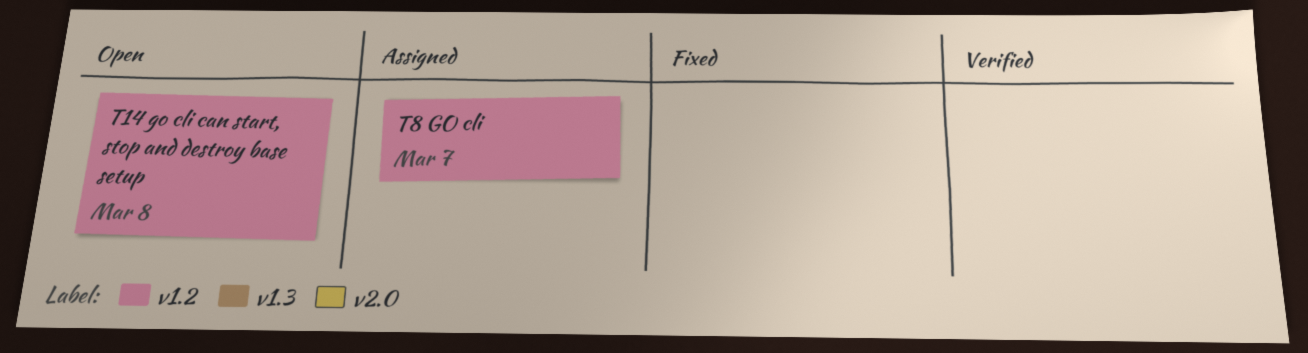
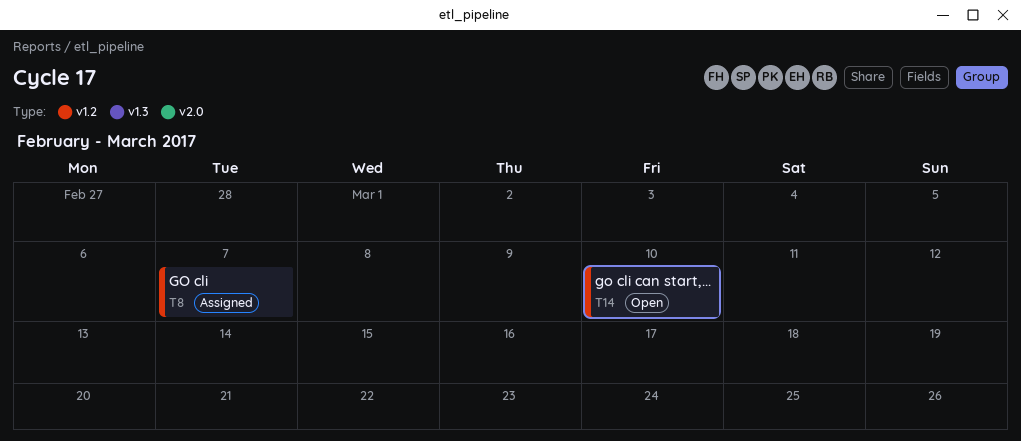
T14, due: Mar 8 -> Mar 10

